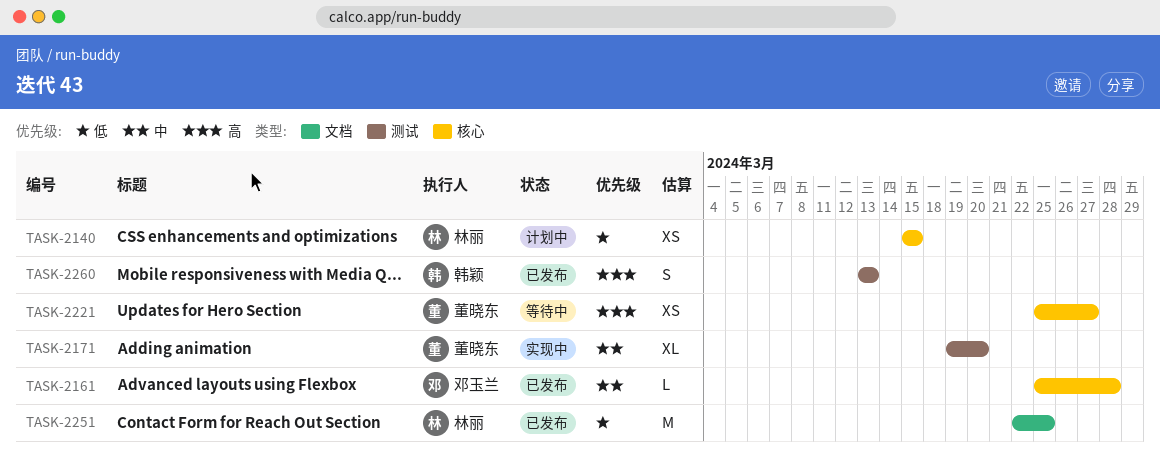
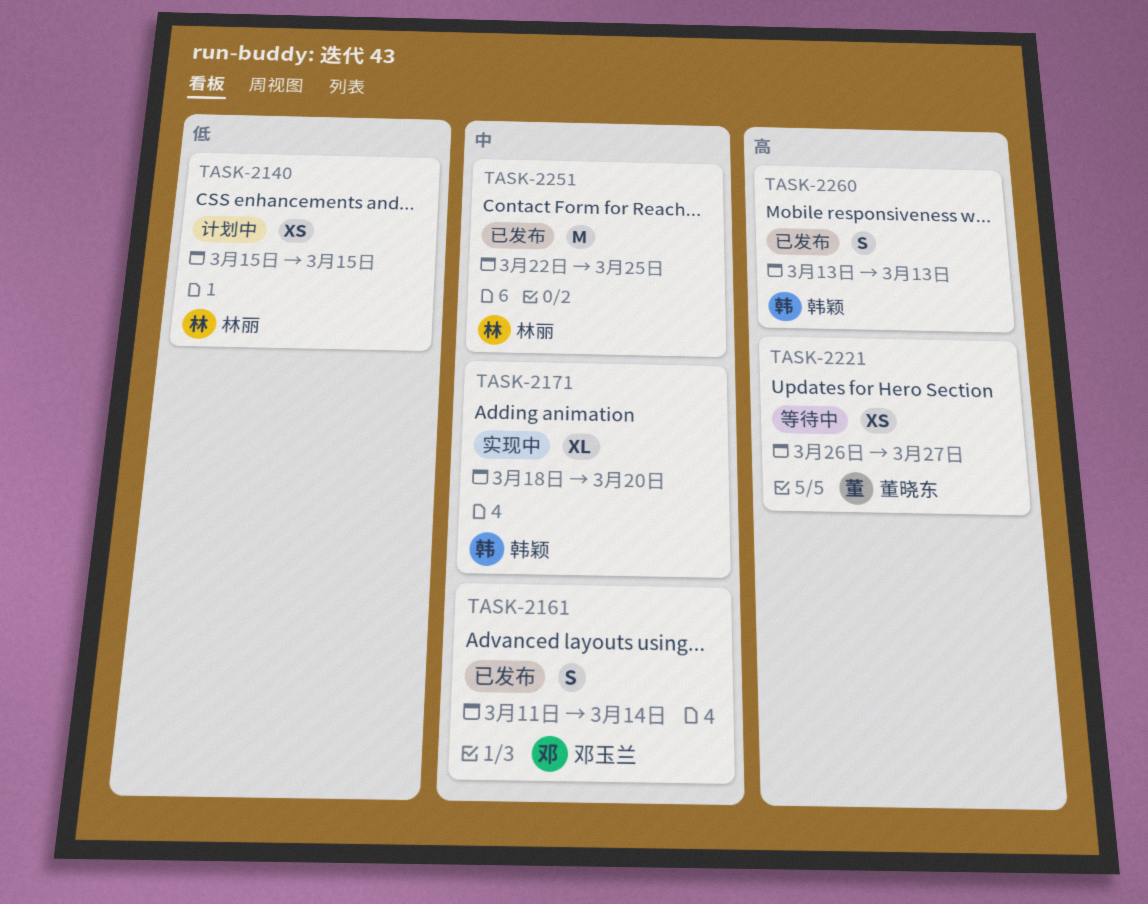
TASK-2161, estimate: L -> S
TASK-2161, start: Mar 25 -> Mar 11
TASK-2161, due: Mar 28 -> Mar 14
TASK-2171, owner: 董晓东 -> 韩颖
TASK-2171, start: Mar 19 -> Mar 18
TASK-2221, start: Mar 25 -> Mar 26
TASK-2251, priority: 低 -> 中

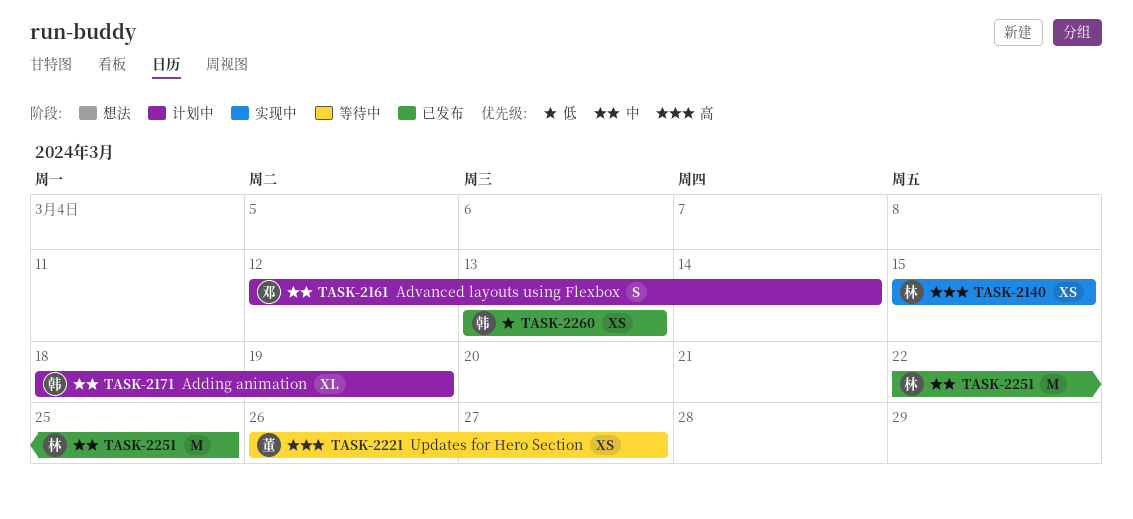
TASK-2140, status: 计划中 -> 实现中
TASK-2140, priority: 低 -> 高
TASK-2161, status: 已发布 -> 计划中
TASK-2161, start: Mar 11 -> Mar 12
TASK-2171, status: 实现中 -> 计划中
TASK-2171, due: Mar 20 -> Mar 19
TASK-2260, priority: 高 -> 低
TASK-2260, estimate: S -> XS

